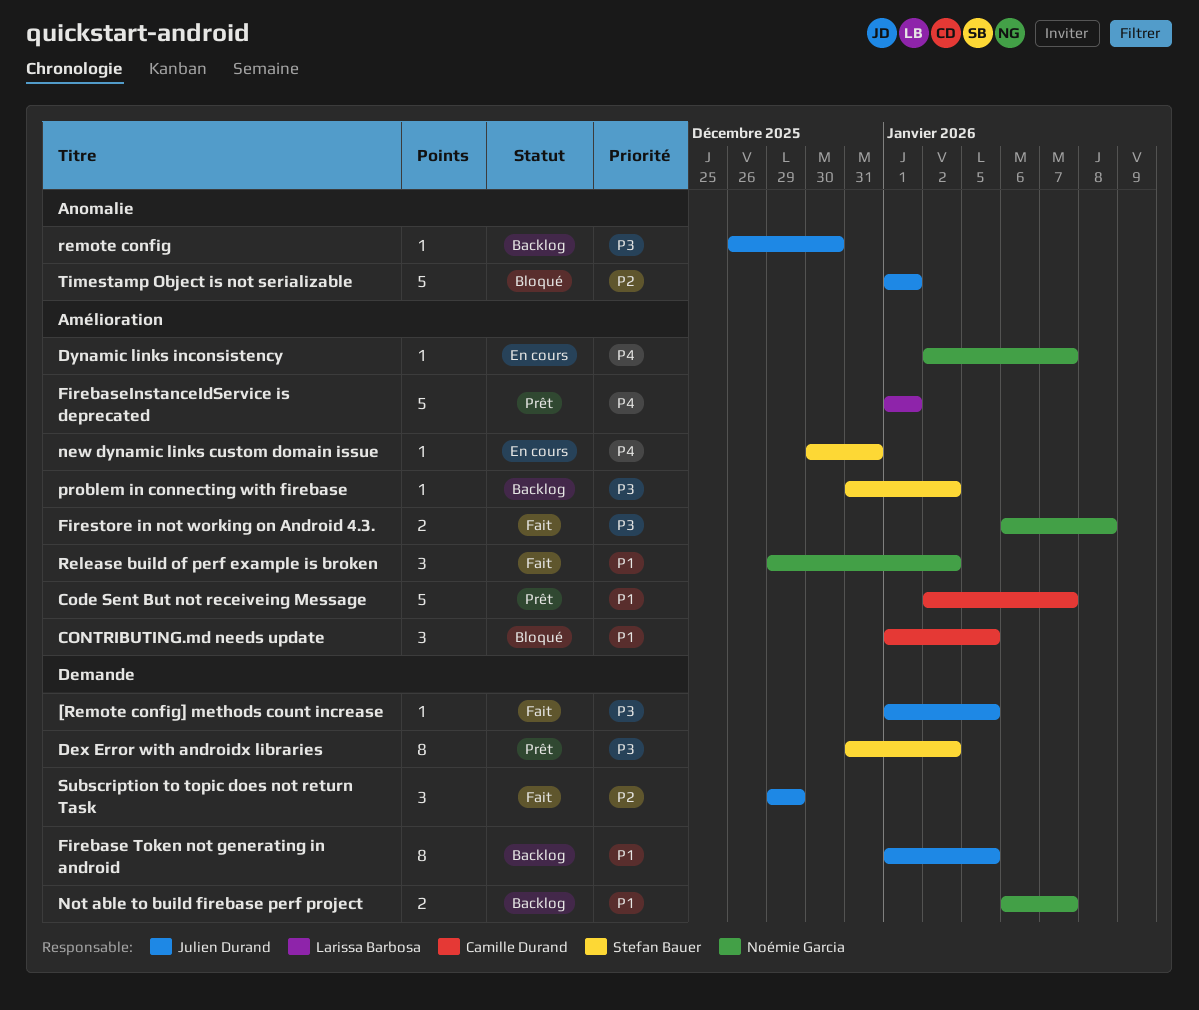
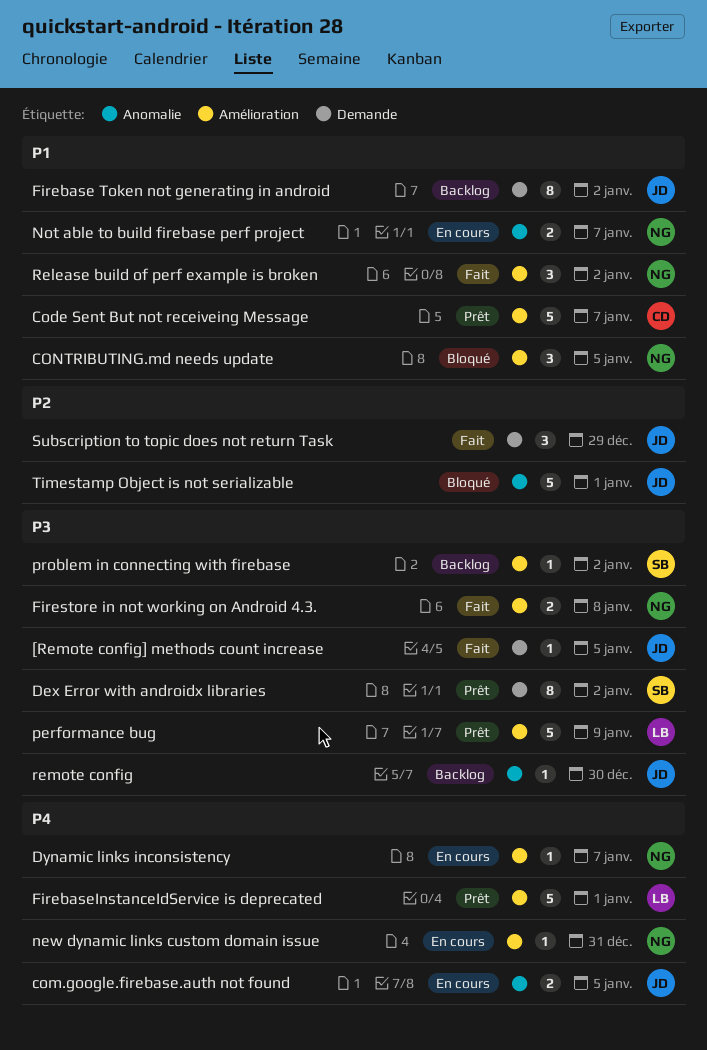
com.google.firebase.auth not found: none -> present
CONTRIBUTING.md needs update, owner: Camille Durand -> Noémie Garcia
Firebase Token not generating in android, due: Jan 5 -> Jan 2
new dynamic links custom domain issue, owner: Stefan Bauer -> Noémie Garcia
Not able to build firebase perf project, status: Backlog -> En cours
Not able to build firebase perf project, label: Demande -> Anomalie
performance bug: none -> present

